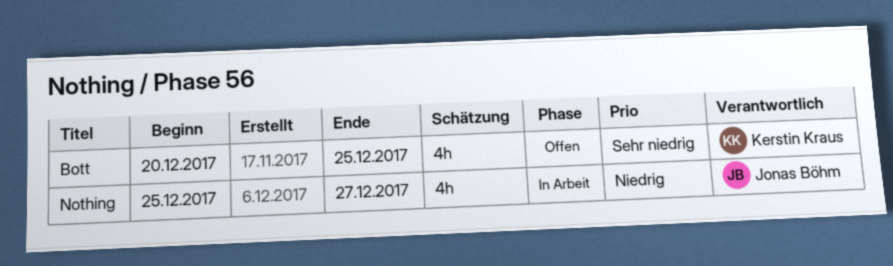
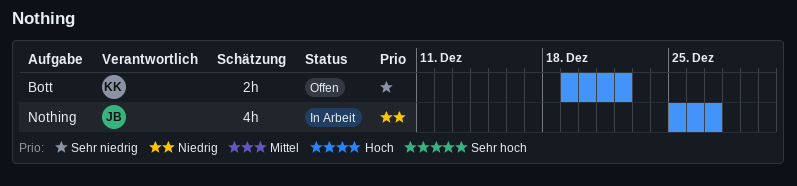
Bott, estimate: 4h -> 2h
Bott, start: Dec 20 -> Dec 19
Bott, due: Dec 25 -> Dec 22

